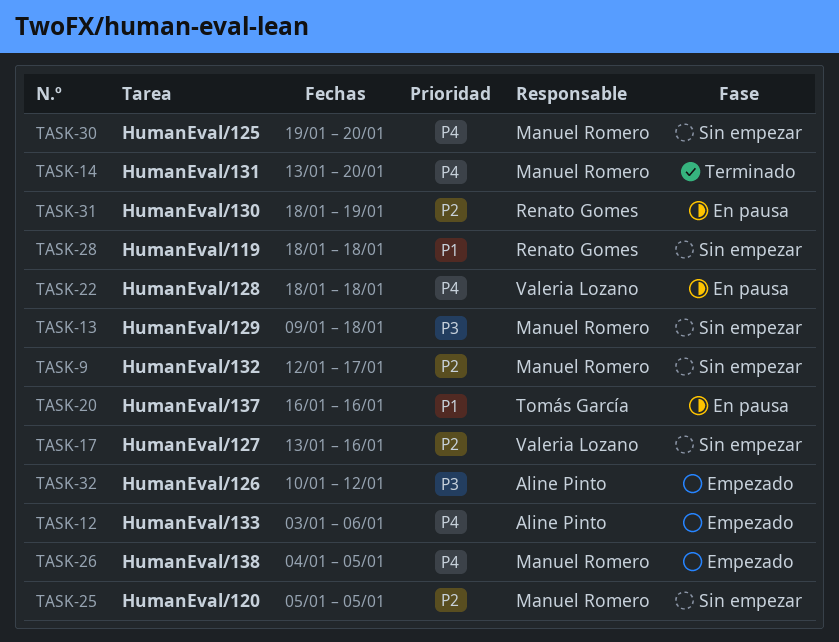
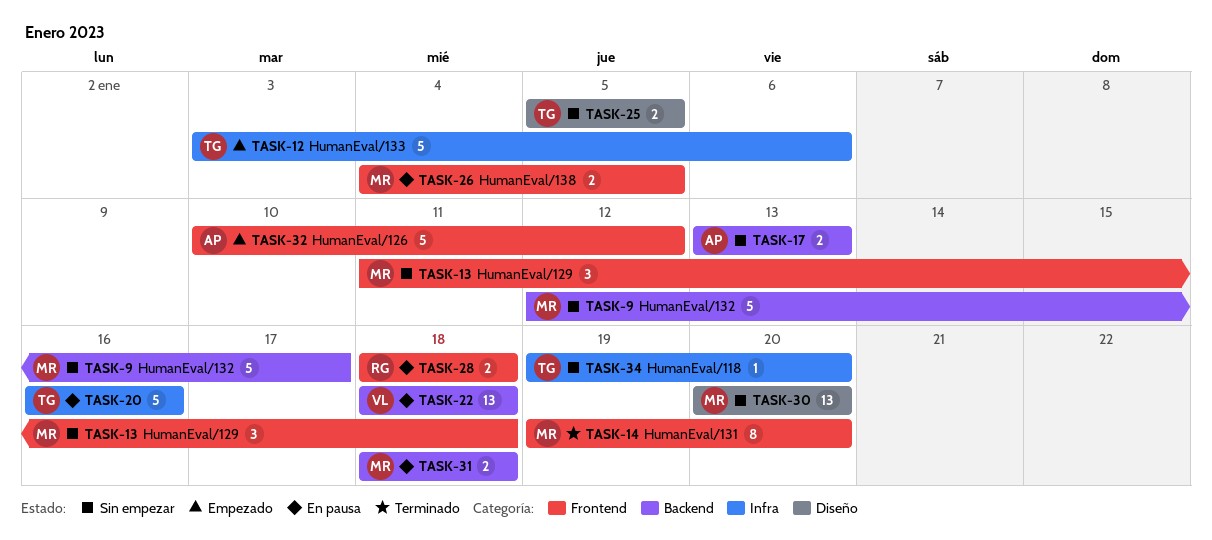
TASK-12, owner: Aline Pinto -> Tomás García
TASK-13, start: Jan 9 -> Jan 11
TASK-14, start: Jan 13 -> Jan 19
TASK-17, owner: Valeria Lozano -> Aline Pinto
TASK-17, due: Jan 16 -> Jan 13
TASK-25, owner: Manuel Romero -> Tomás García
TASK-26, status: Empezado -> En pausa
TASK-28, status: Sin empezar -> En pausa
TASK-30, start: Jan 19 -> Jan 20
TASK-31, owner: Renato Gomes -> Manuel Romero
TASK-31, due: Jan 19 -> Jan 18
TASK-34: none -> present

